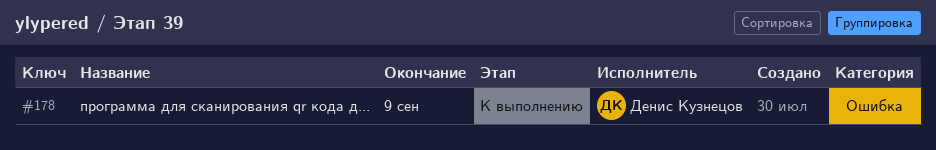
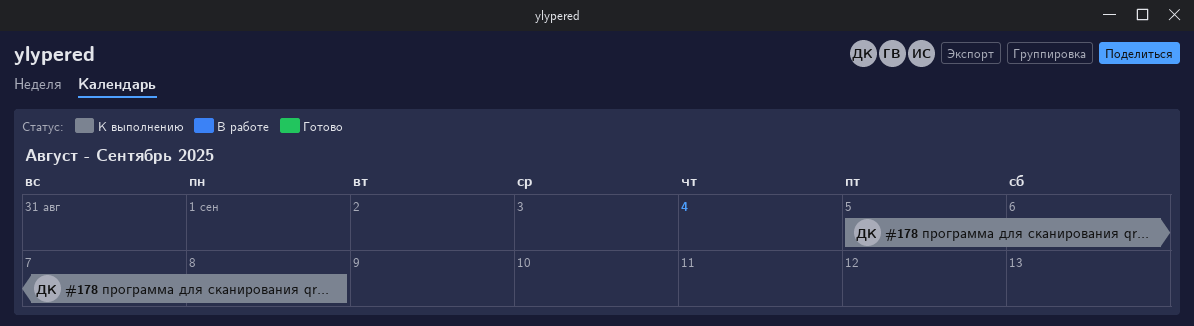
#178, due: Sep 9 -> Sep 8

